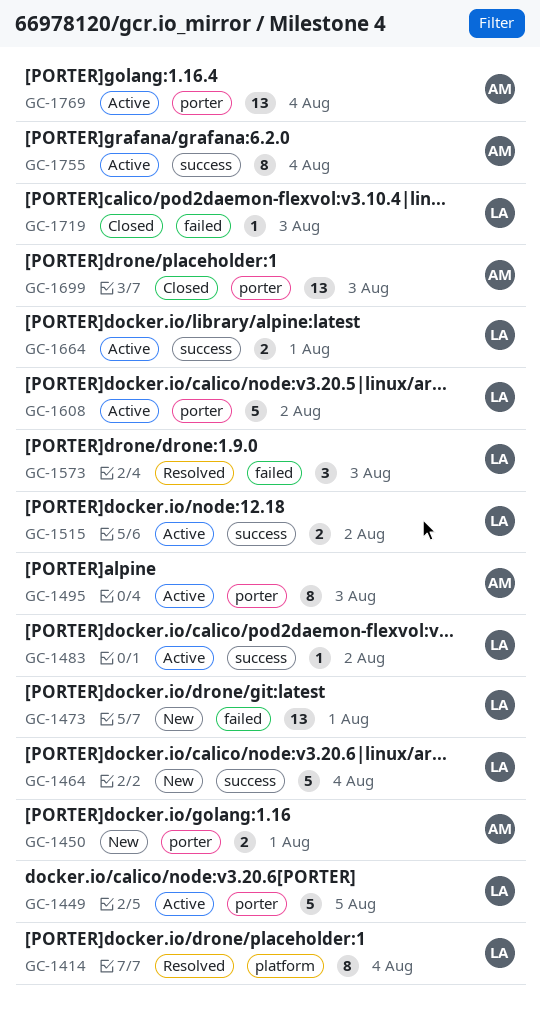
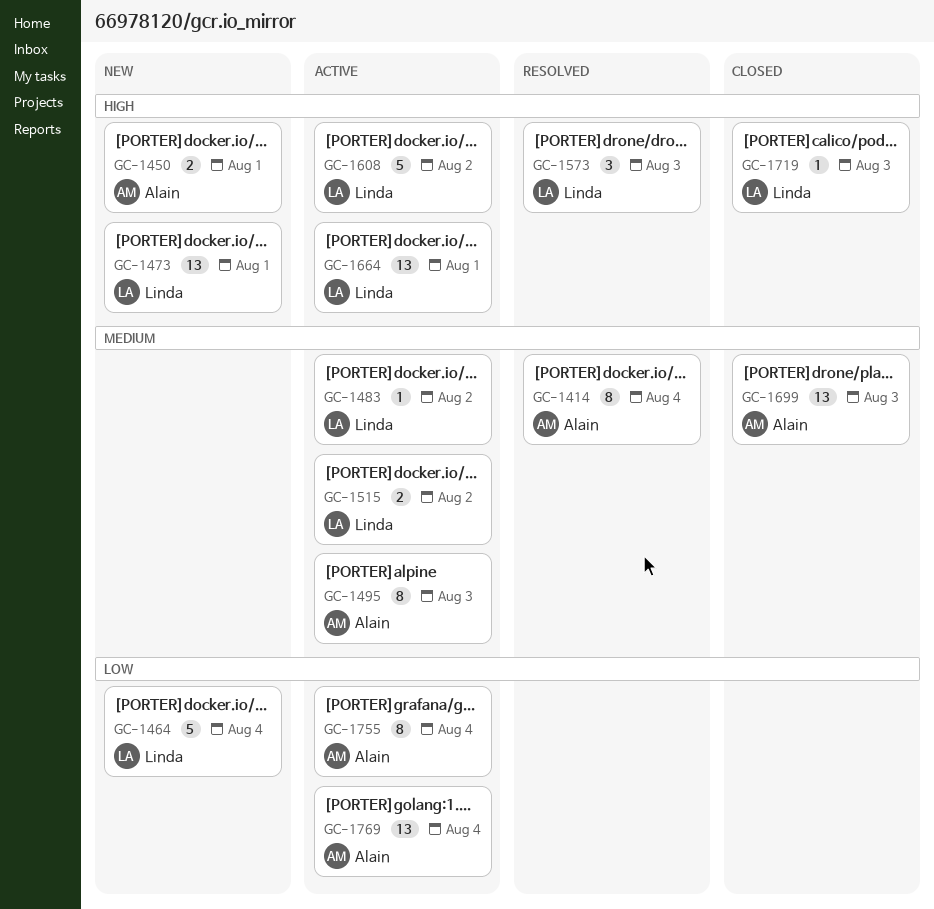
GC-1414, owner: Linda -> Alain
GC-1449: present -> none
GC-1664, estimate: 2 -> 13

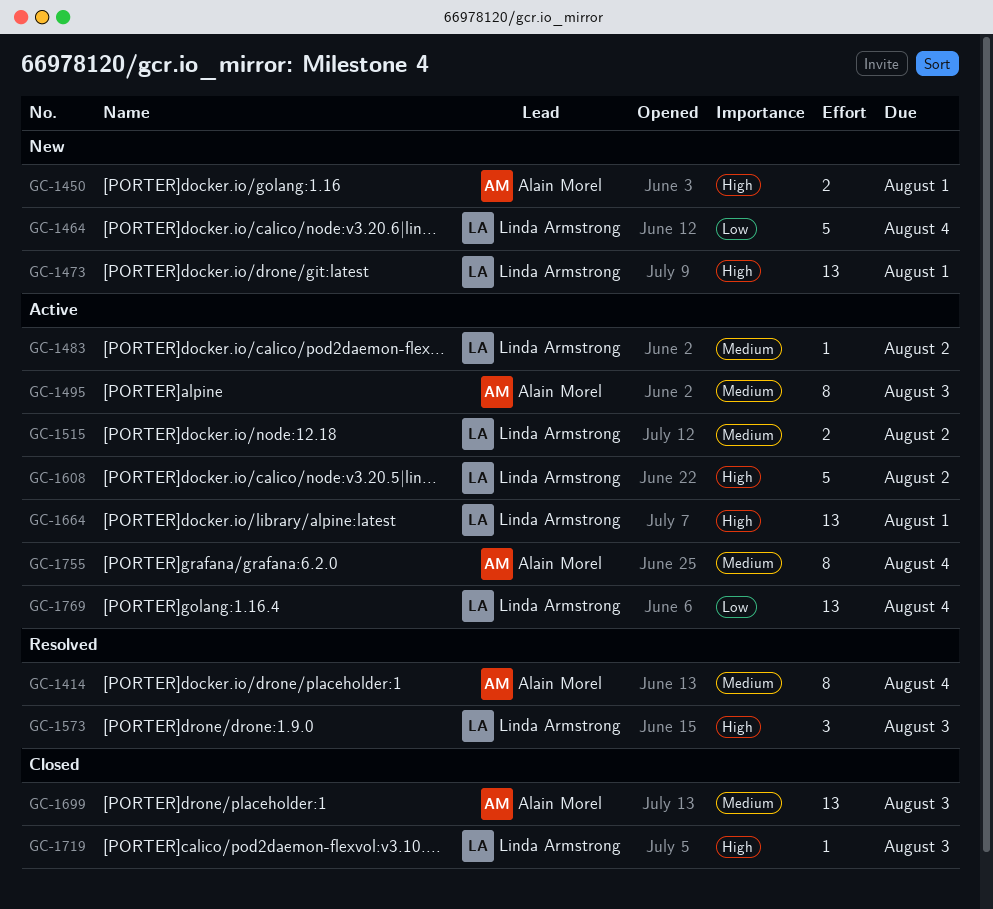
GC-1755, priority: Low -> Medium
GC-1769, owner: Alain Morel -> Linda Armstrong

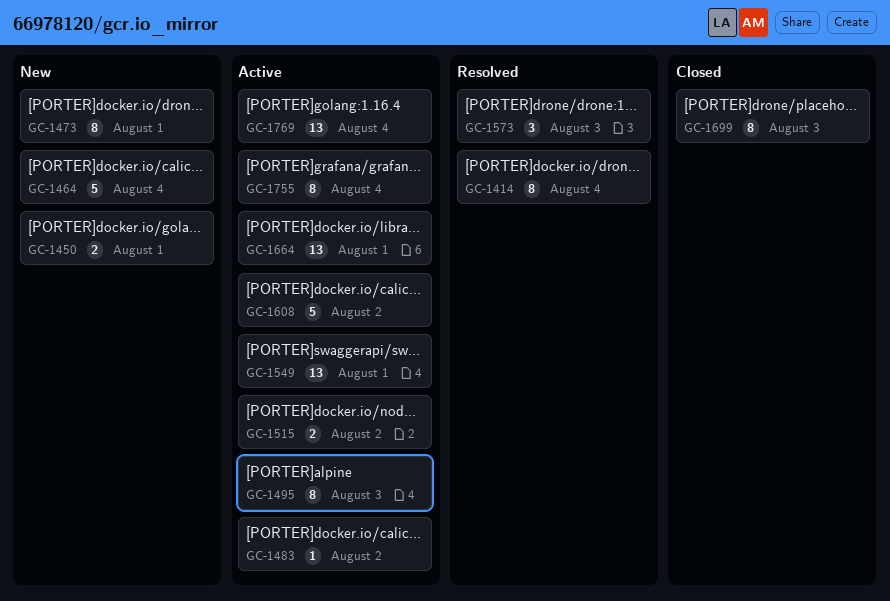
GC-1473, estimate: 13 -> 8
GC-1549: none -> present
GC-1699, estimate: 13 -> 8
GC-1719: present -> none

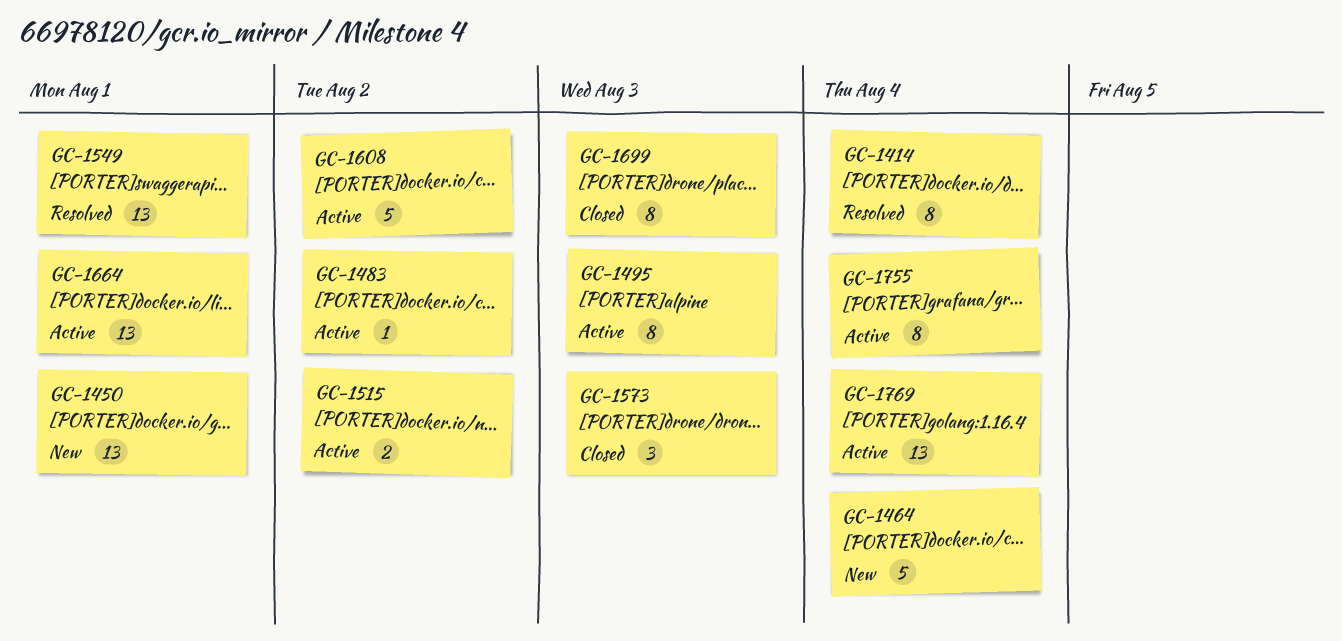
GC-1450, estimate: 2 -> 13
GC-1473: present -> none
GC-1549, status: Active -> Resolved
GC-1573, status: Resolved -> Closed

